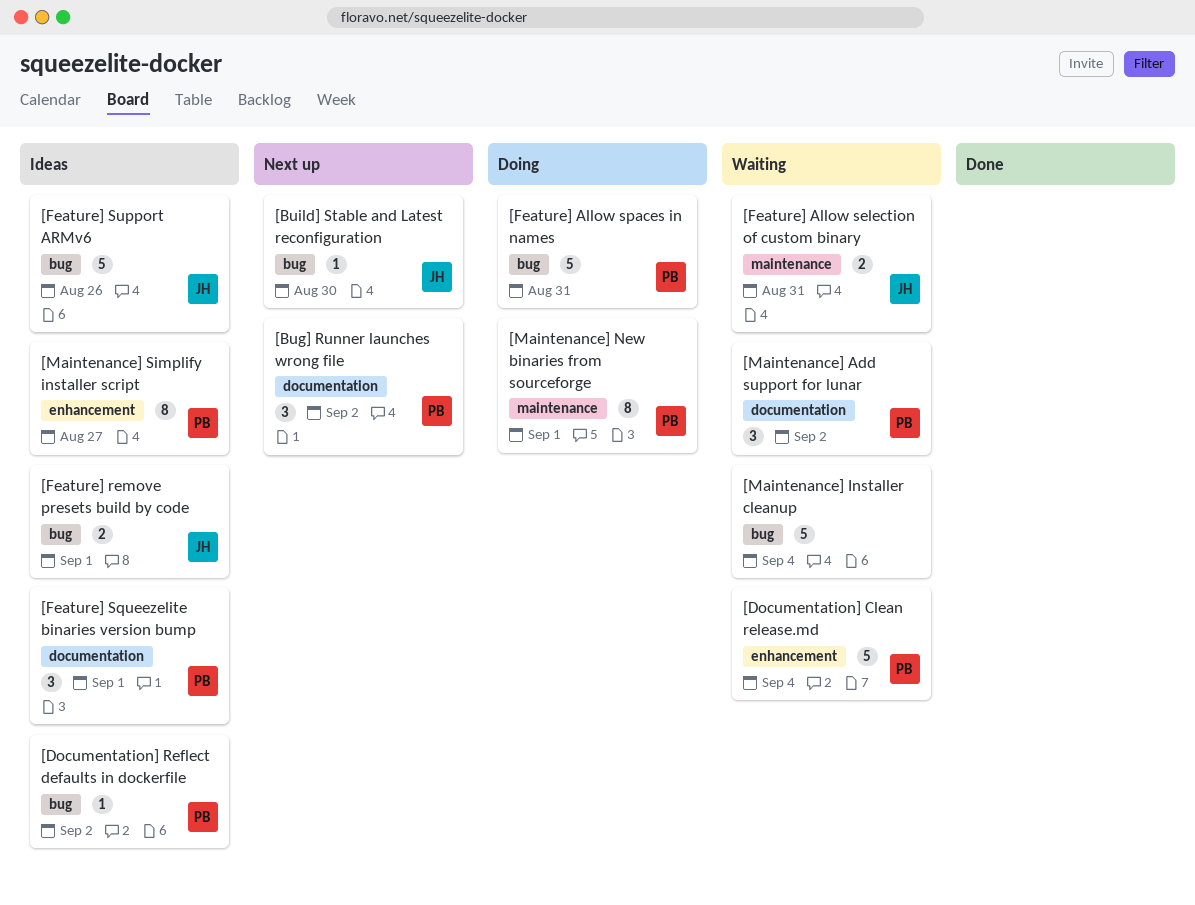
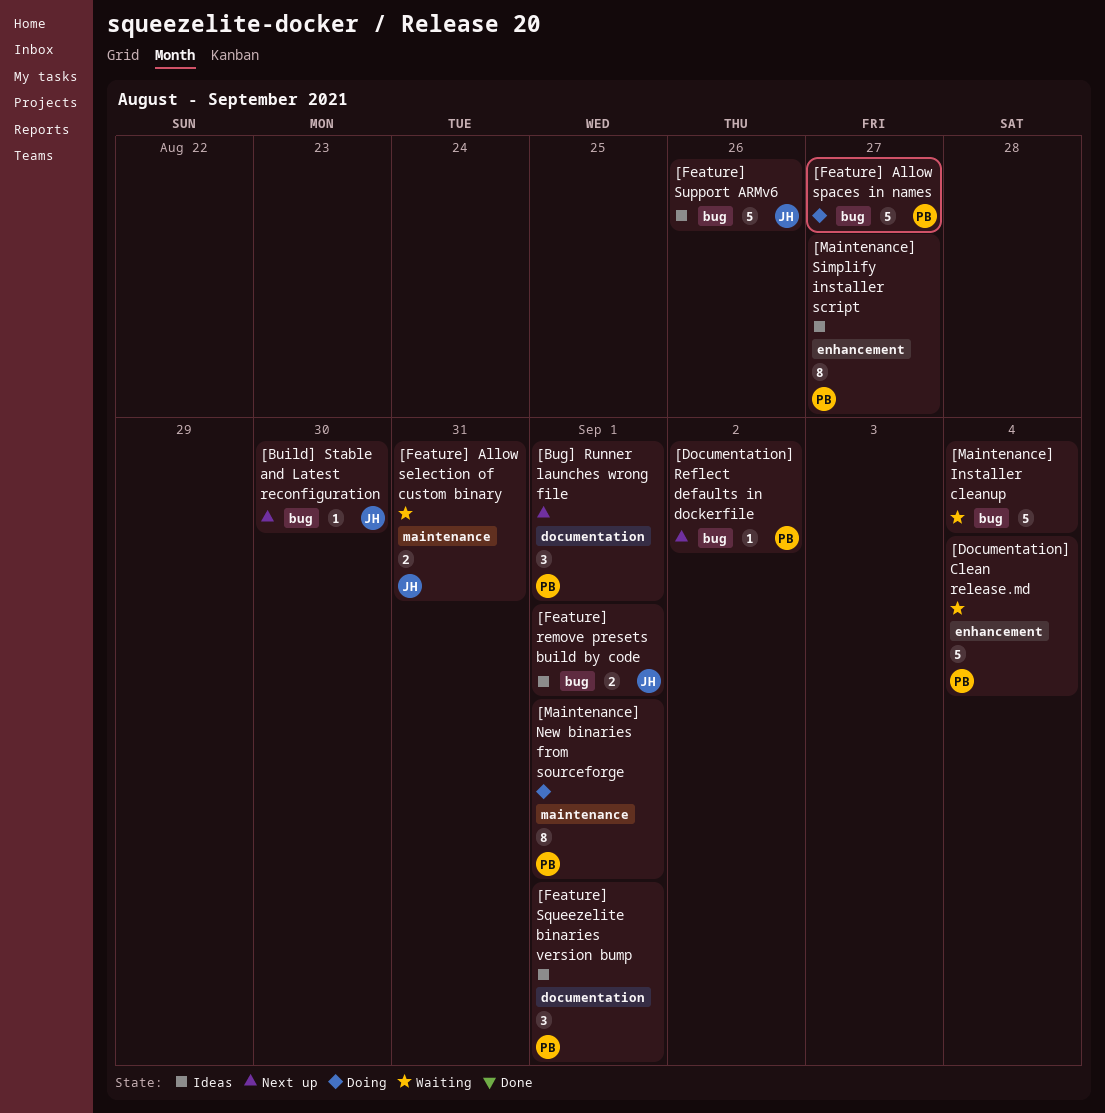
[Bug] Runner launches wrong file, due: Sep 2 -> Sep 1
[Documentation] Reflect defaults in dockerfile, status: Ideas -> Next up
[Feature] Allow spaces in names, due: Aug 31 -> Aug 27
[Maintenance] Add support for lunar: present -> none

